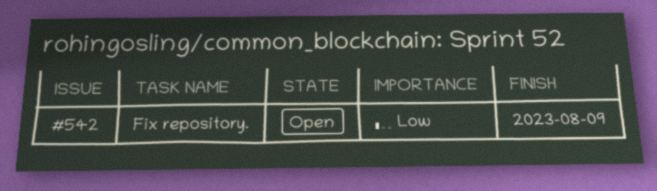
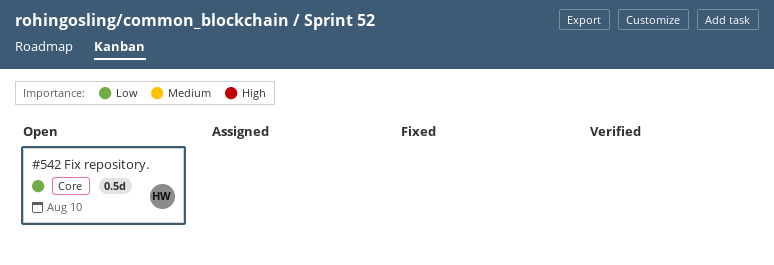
#542, due: Aug 9 -> Aug 10

